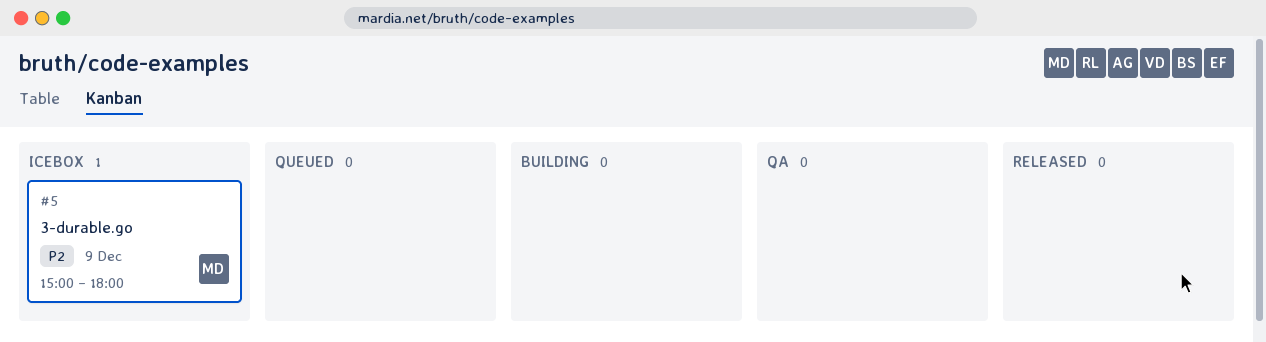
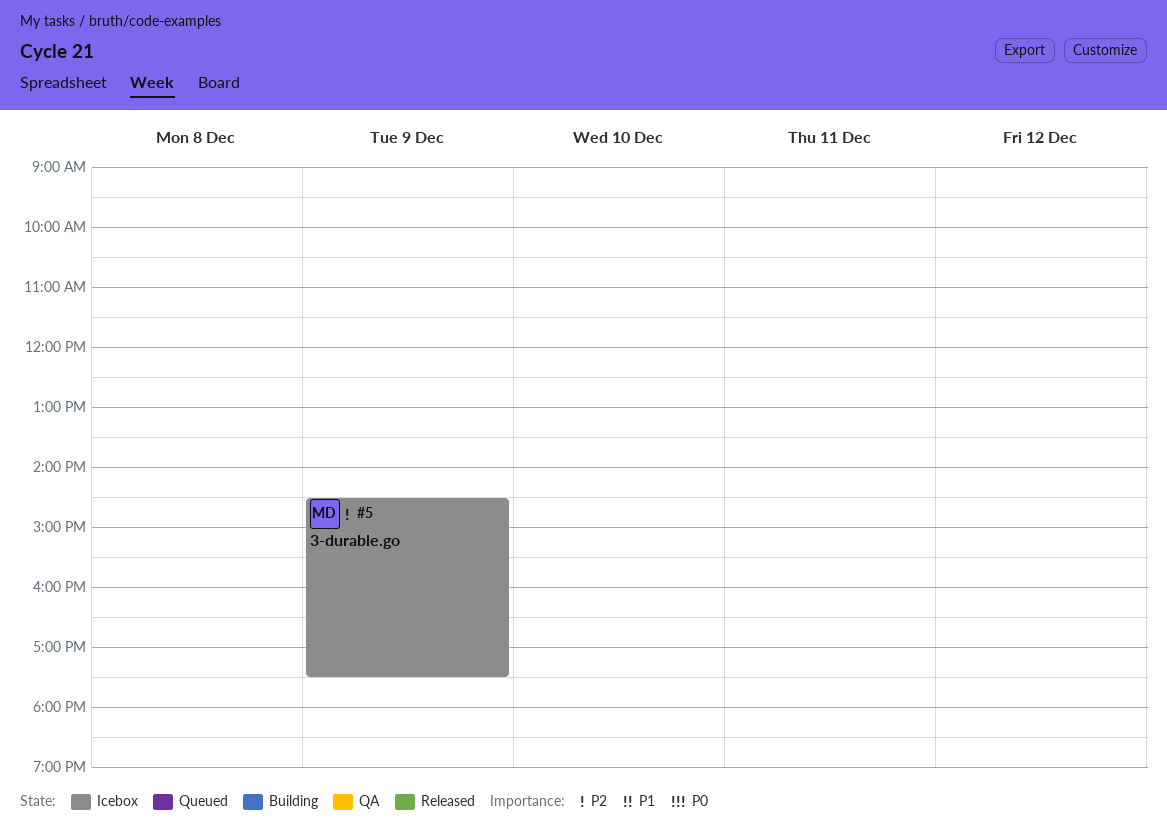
#5, begins: 15:00 -> 14:30
#5, ends: 18:00 -> 17:30

